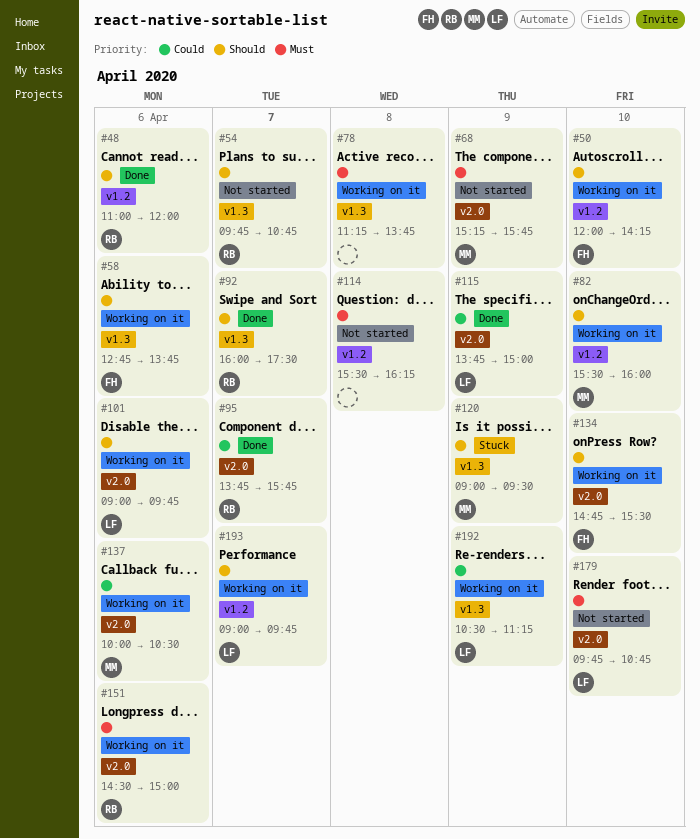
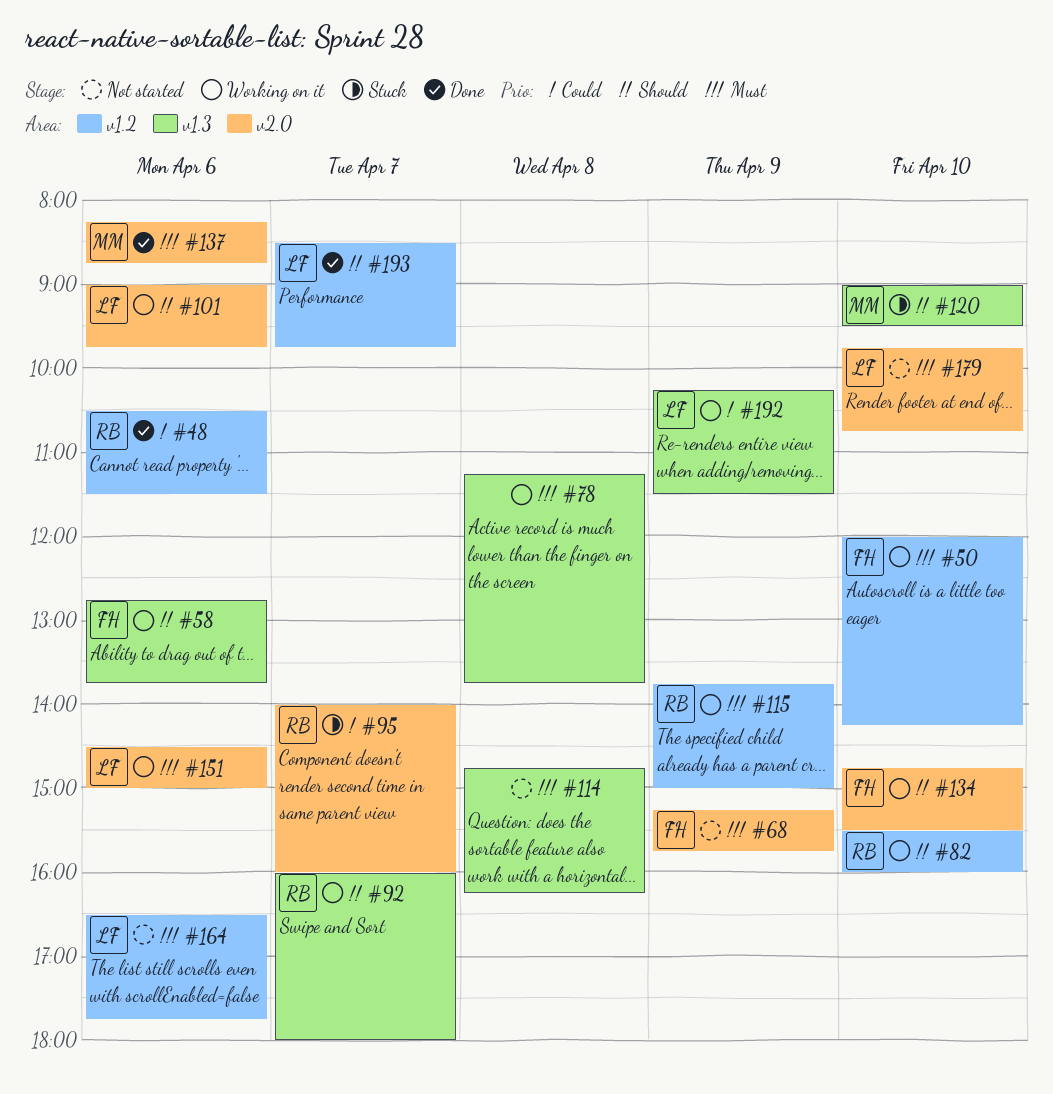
#48, priority: Should -> Could
#48, begins: 11:00 -> 10:30
#48, ends: 12:00 -> 11:30
#50, priority: Should -> Must
#54: present -> none
#68, owner: MM -> FH
#82, owner: MM -> RB
#92, status: Done -> Working on it
#92, ends: 17:30 -> 18:00
#95, status: Done -> Stuck
#95, begins: 13:45 -> 14:00
#95, ends: 15:45 -> 16:00
#114, label: v1.2 -> v1.3
#114, begins: 15:30 -> 14:45
#115, status: Done -> Working on it
#115, owner: LF -> RB
#115, priority: Could -> Must
#115, label: v2.0 -> v1.2
#120, day: Apr 9 -> Apr 10
#137, status: Working on it -> Done
#137, priority: Could -> Must
#137, begins: 10:00 -> 08:15
#137, ends: 10:30 -> 08:45
#151, owner: RB -> LF
#164: none -> present
#192, begins: 10:30 -> 10:15
#192, ends: 11:15 -> 11:30
#193, status: Working on it -> Done
#193, begins: 09:00 -> 08:30

